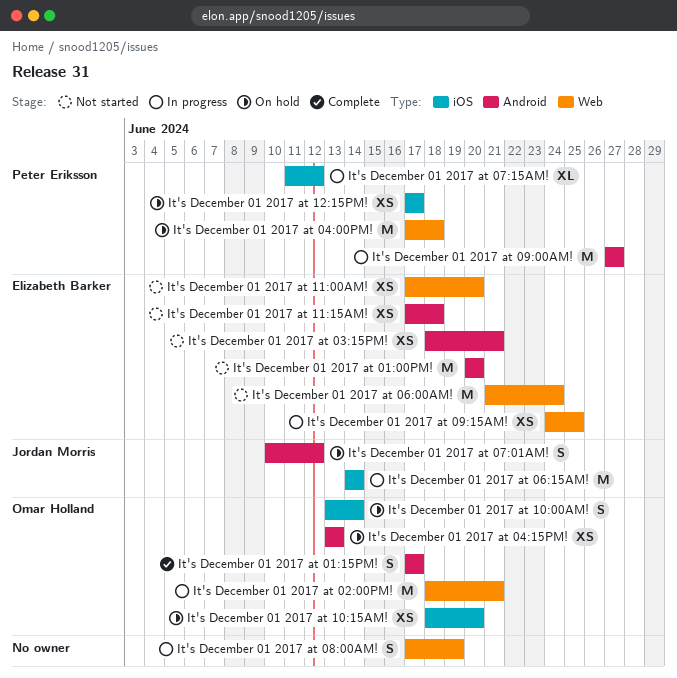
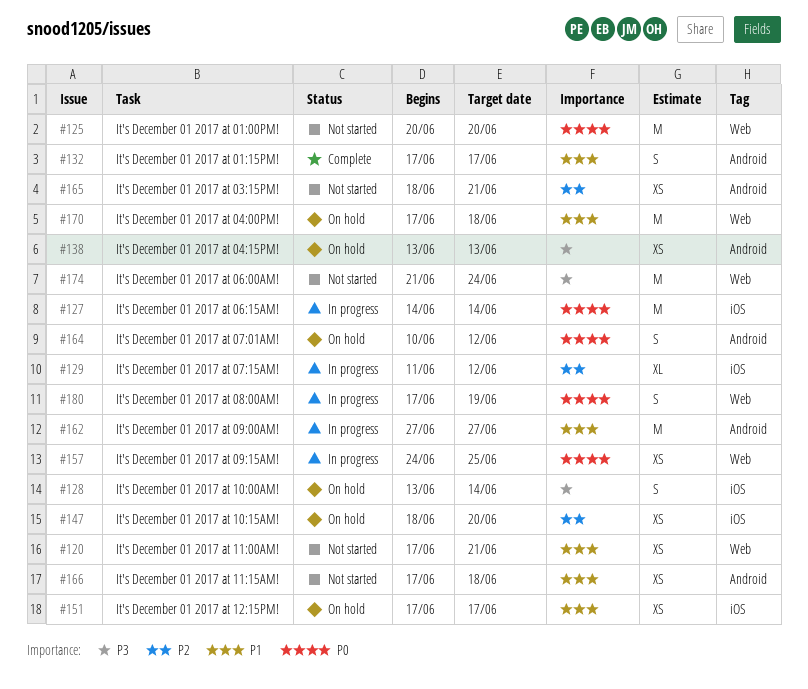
It's December 01 2017 at 01:00PM!, label: Android -> Web
It's December 01 2017 at 02:00PM!: present -> none
It's December 01 2017 at 11:00AM!, due: Jun 20 -> Jun 21

